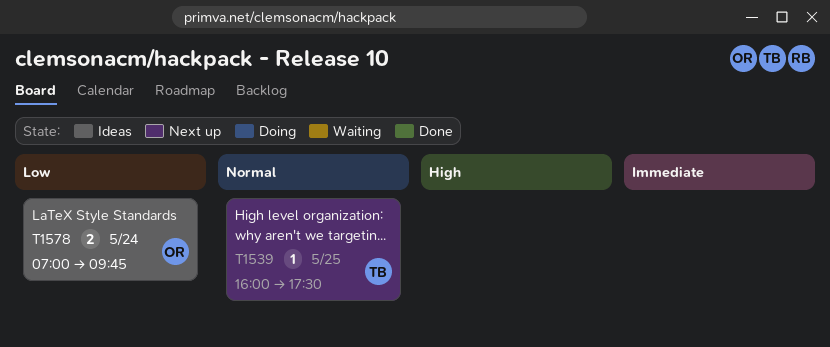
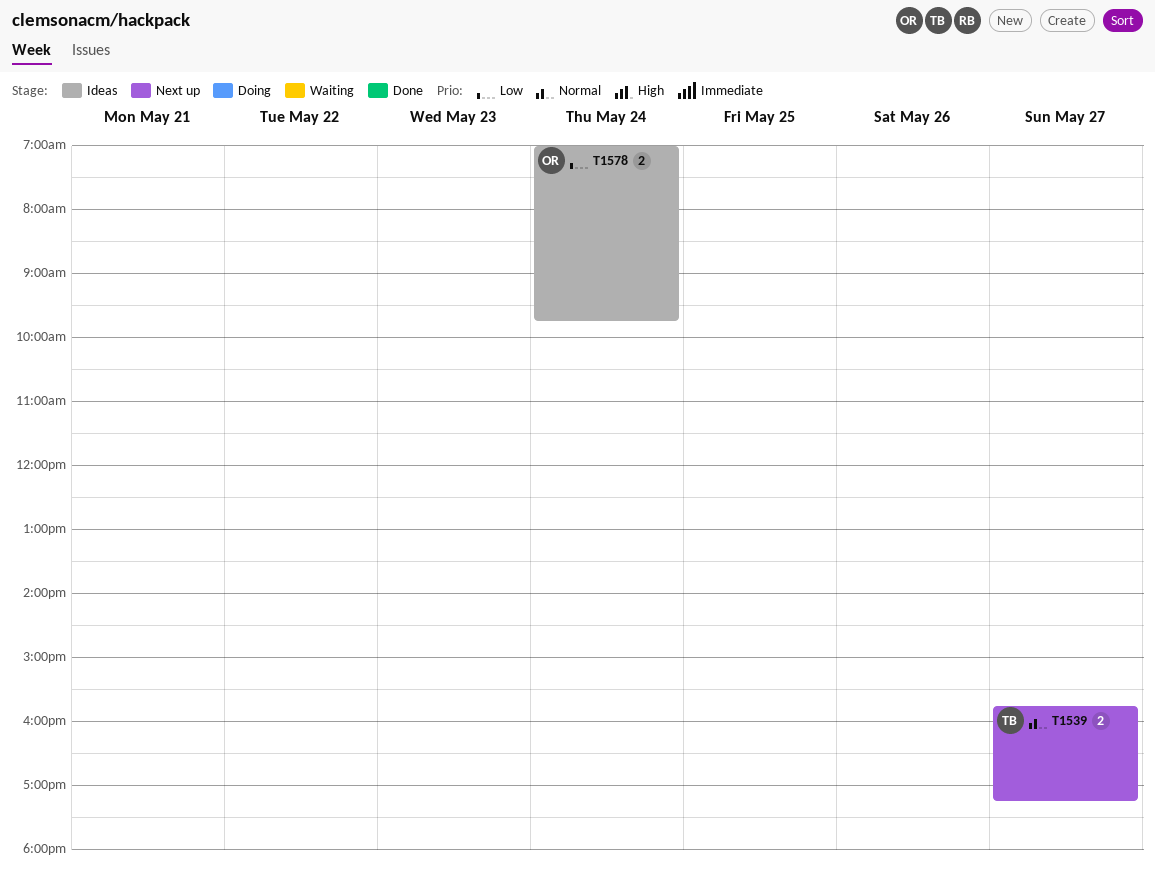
T1539, estimate: 1 -> 2
T1539, day: May 25 -> May 27
T1539, begins: 16:00 -> 15:45
T1539, ends: 17:30 -> 17:15

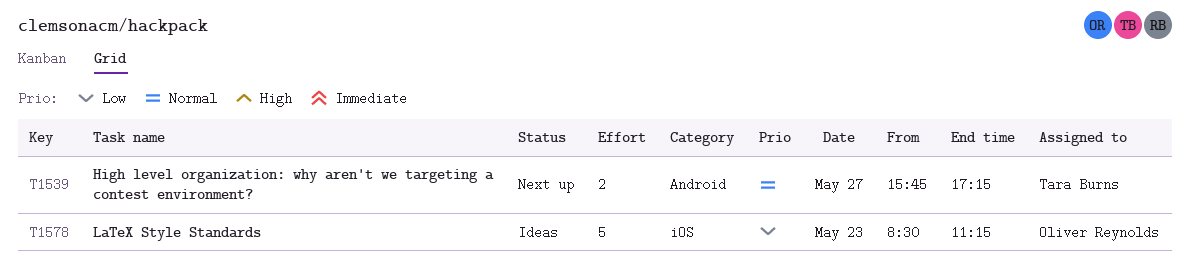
T1578, estimate: 2 -> 5
T1578, day: May 24 -> May 23
T1578, begins: 07:00 -> 08:30
T1578, ends: 09:45 -> 11:15

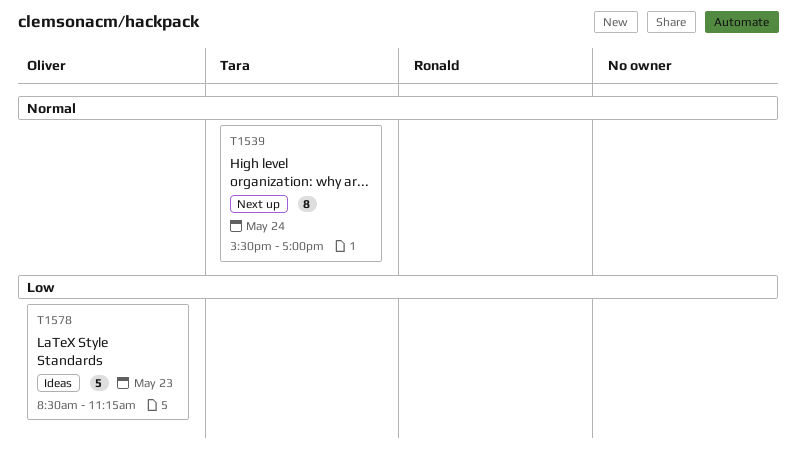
T1539, estimate: 2 -> 8
T1539, day: May 27 -> May 24
T1539, begins: 15:45 -> 15:30
T1539, ends: 17:15 -> 17:00

